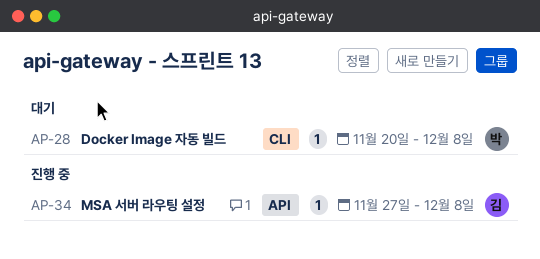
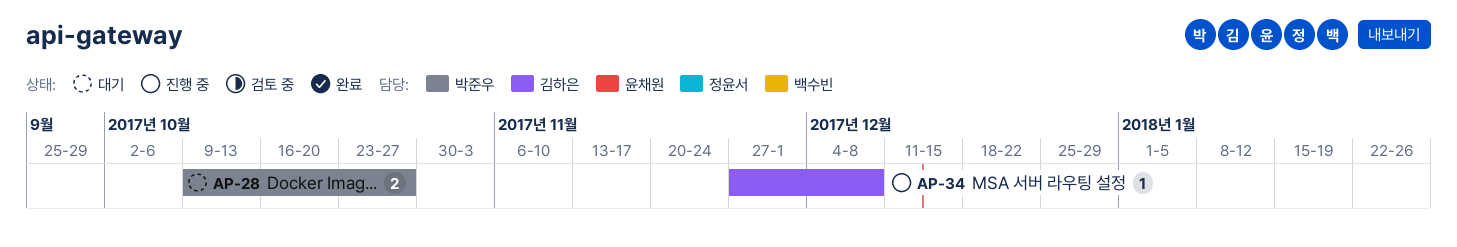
AP-28, estimate: 1 -> 2
AP-28, start: Nov 20 -> Oct 9
AP-28, due: Dec 8 -> Oct 27

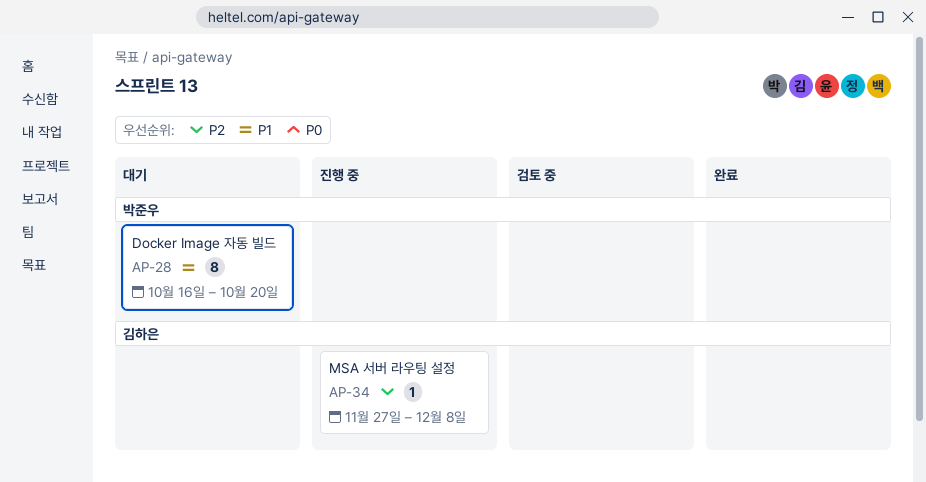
AP-28, estimate: 2 -> 8
AP-28, start: Oct 9 -> Oct 16
AP-28, due: Oct 27 -> Oct 20

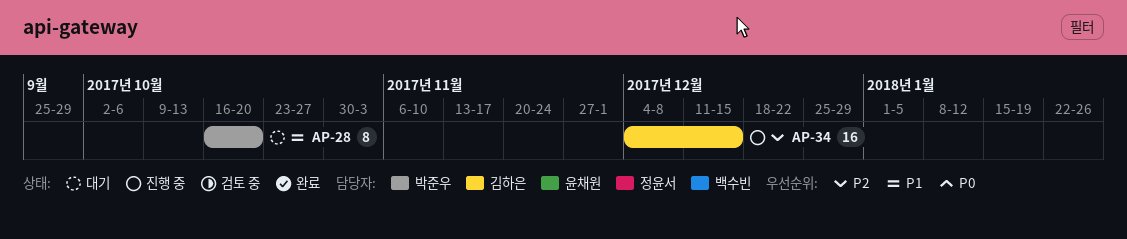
AP-34, estimate: 1 -> 16
AP-34, start: Nov 27 -> Dec 4
AP-34, due: Dec 8 -> Dec 15

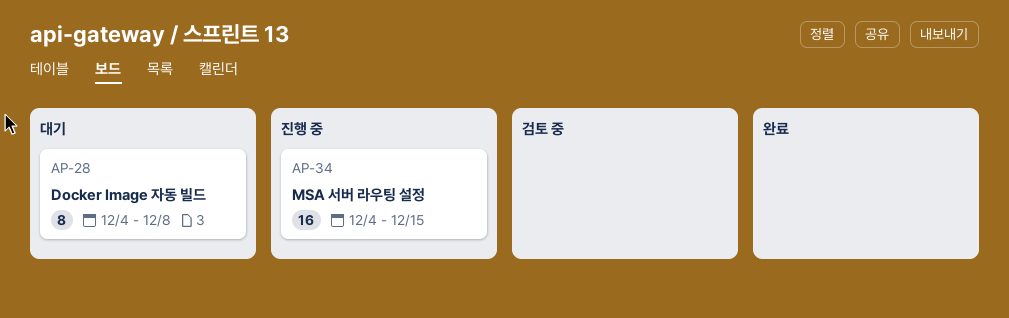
AP-28, start: Oct 16 -> Dec 4
AP-28, due: Oct 20 -> Dec 8

